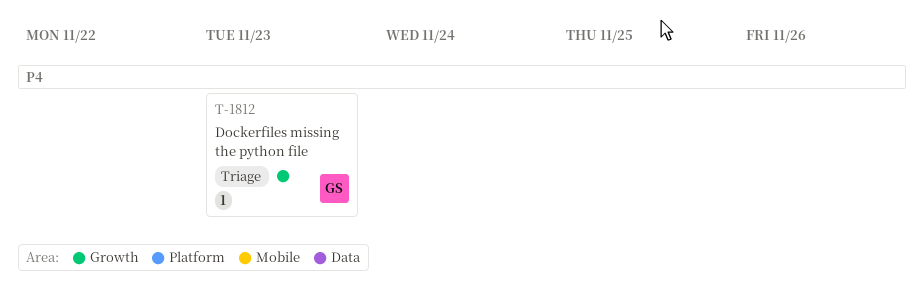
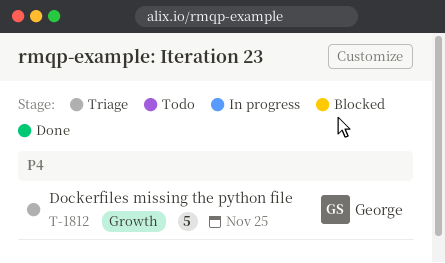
T-1812, estimate: 1 -> 5
T-1812, due: Nov 23 -> Nov 25

